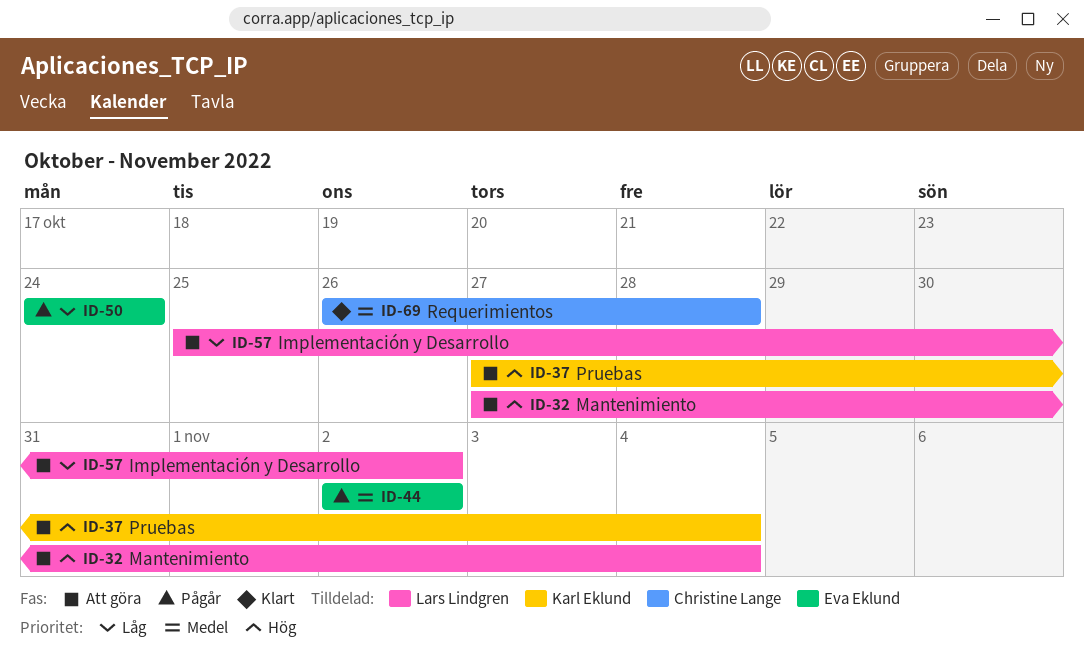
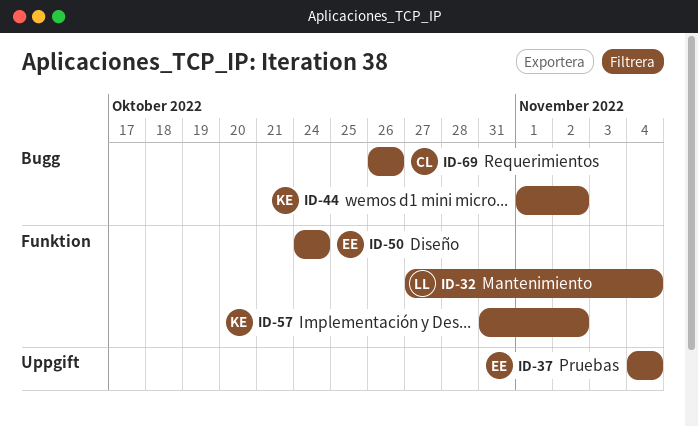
ID-37, owner: Karl Eklund -> Eva Eklund
ID-37, start: Oct 27 -> Nov 4
ID-44, owner: Eva Eklund -> Karl Eklund
ID-44, start: Nov 2 -> Nov 1
ID-57, owner: Lars Lindgren -> Karl Eklund
ID-57, start: Oct 25 -> Oct 31
ID-69, due: Oct 28 -> Oct 26

